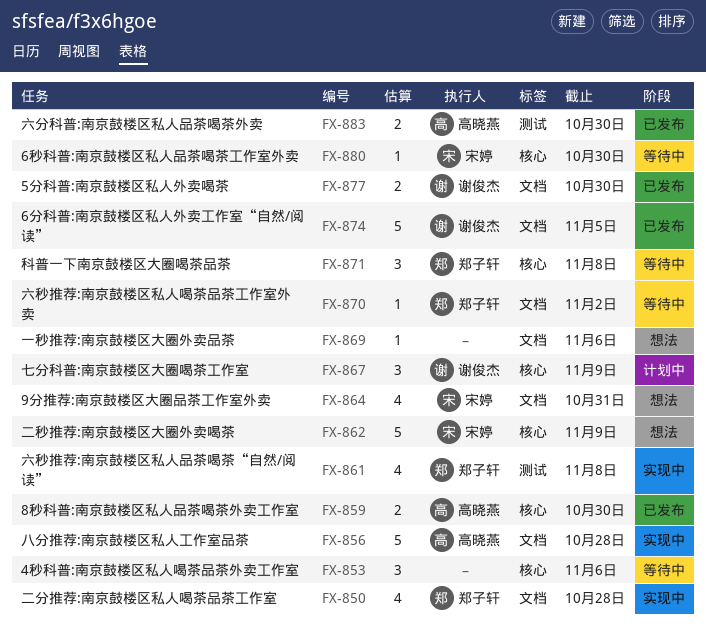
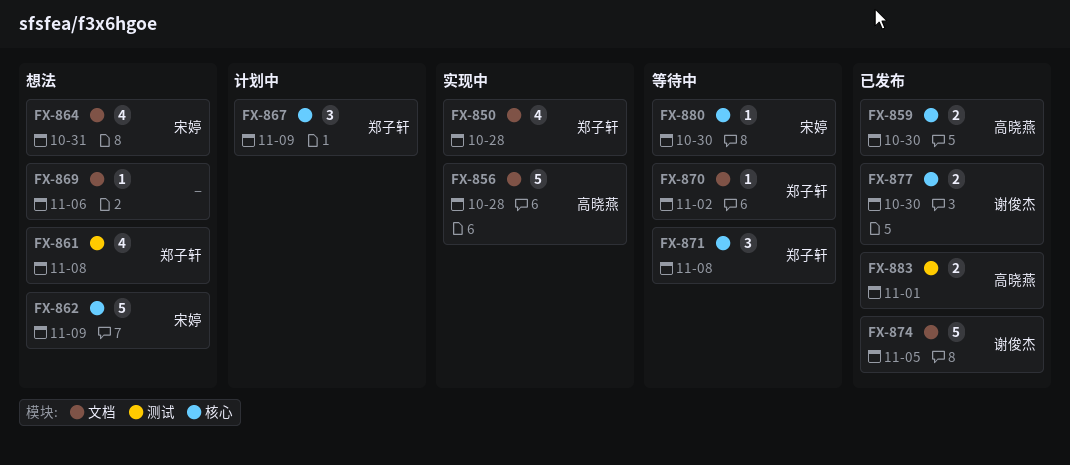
FX-853: present -> none
FX-861, status: 实现中 -> 想法
FX-867, owner: 谢俊杰 -> 郑子轩
FX-877, label: 文档 -> 核心
FX-883, due: Oct 30 -> Nov 1

